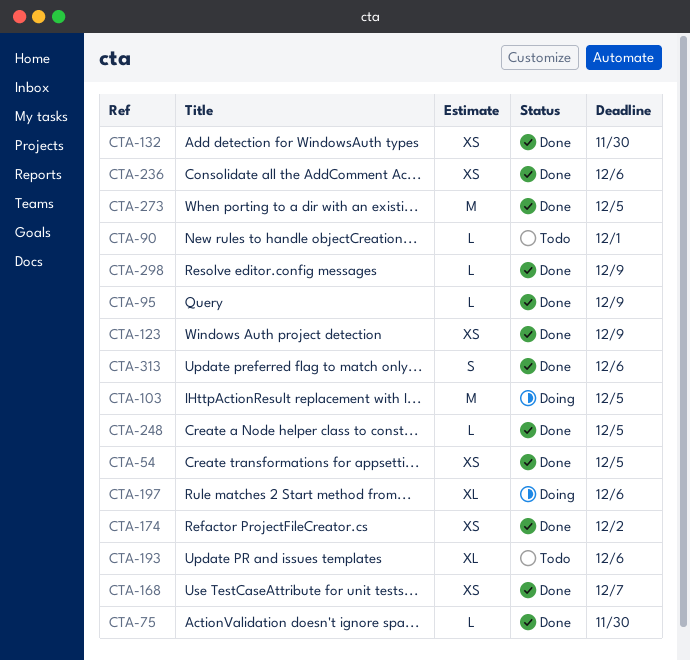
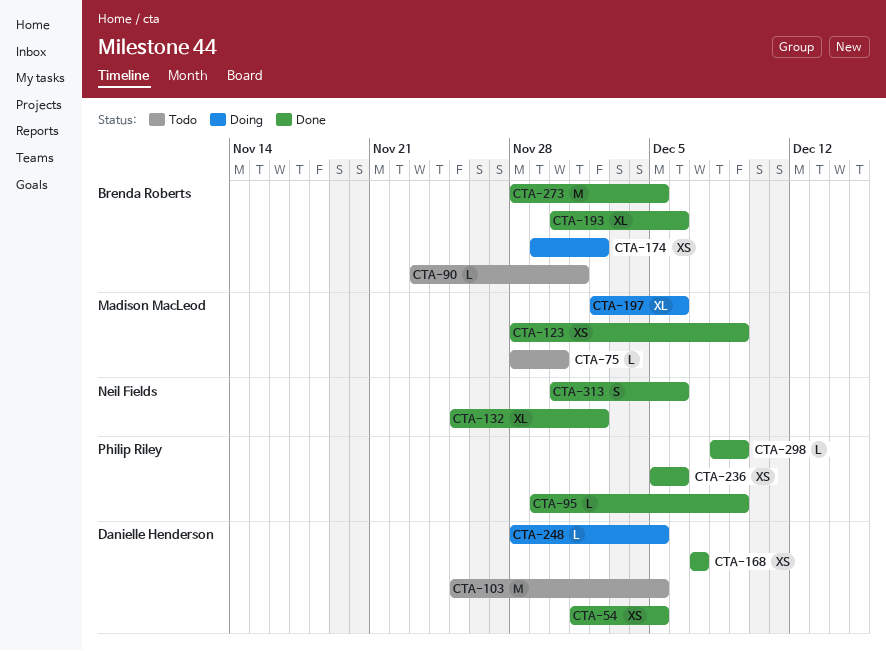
CTA-75, status: Done -> Todo
CTA-103, status: Doing -> Todo
CTA-132, estimate: XS -> XL
CTA-132, due: Nov 30 -> Dec 2
CTA-174, status: Done -> Doing
CTA-193, status: Todo -> Done
CTA-248, status: Done -> Doing

